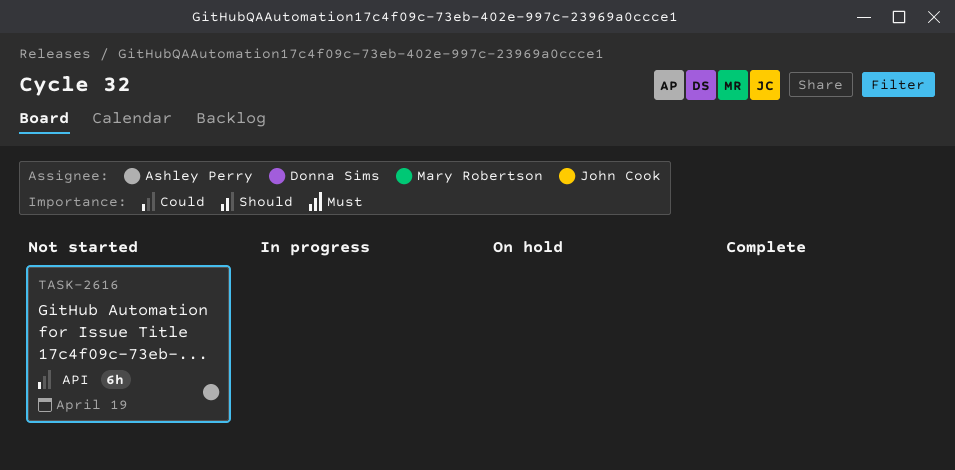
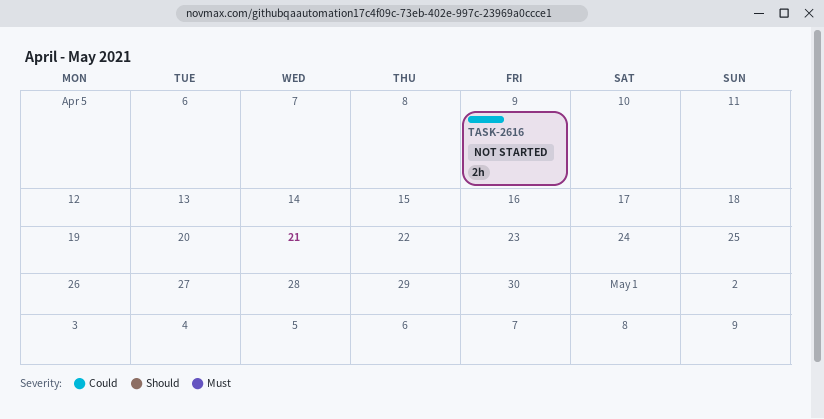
TASK-2616, estimate: 6h -> 2h
TASK-2616, due: Apr 19 -> Apr 9

